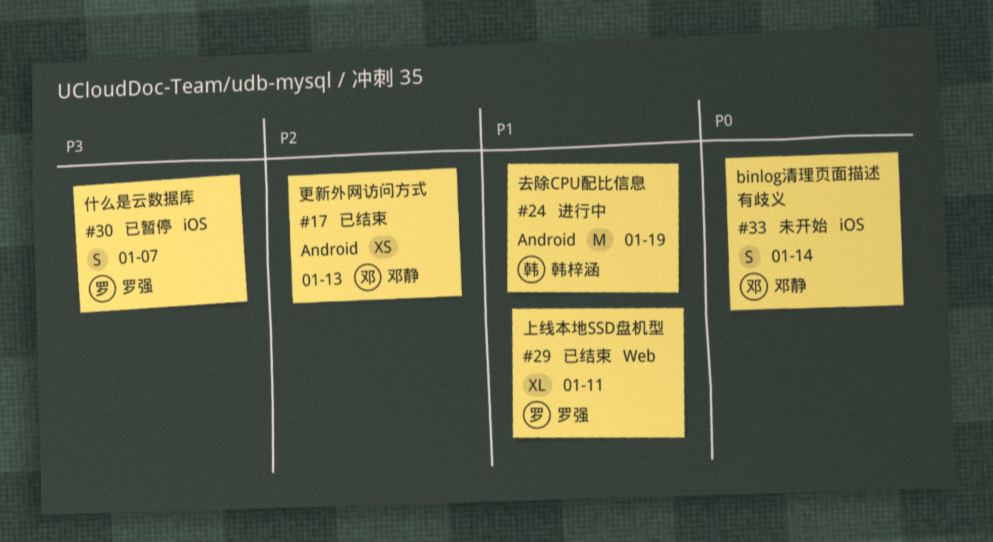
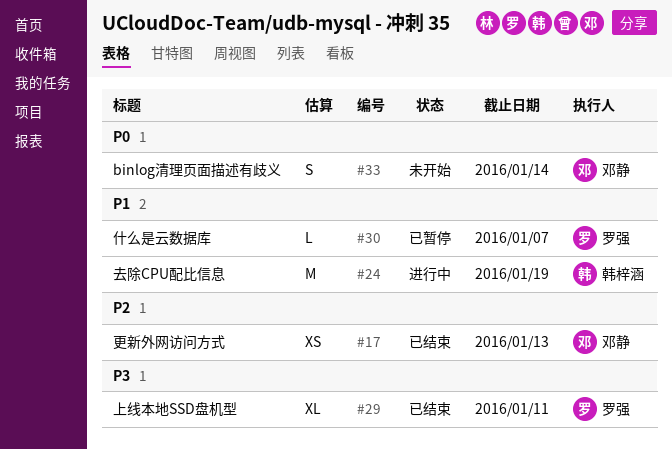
#29, priority: P1 -> P3
#30, priority: P3 -> P1
#30, estimate: S -> L

